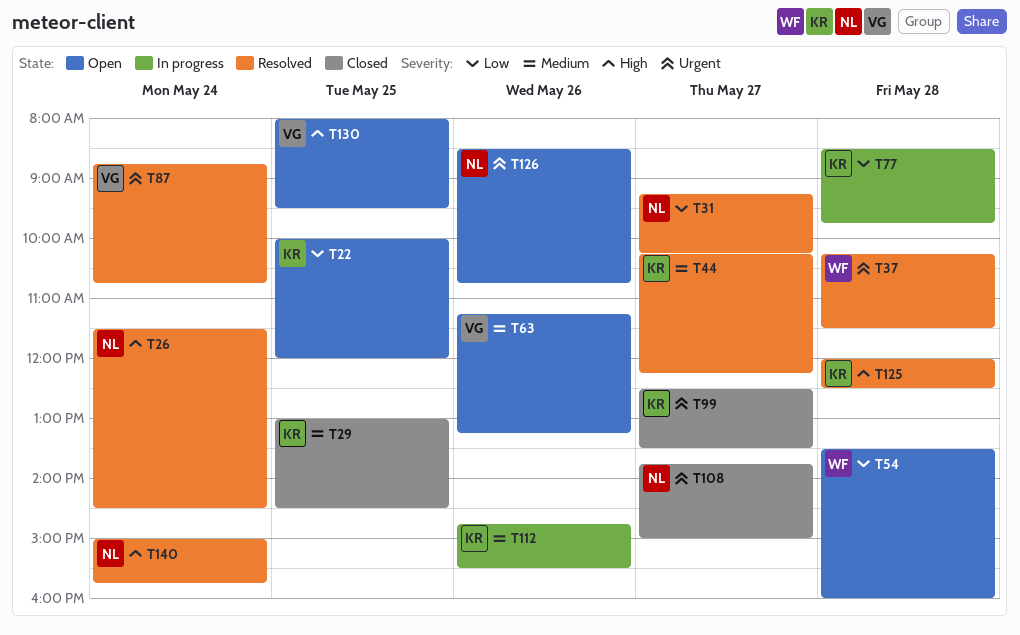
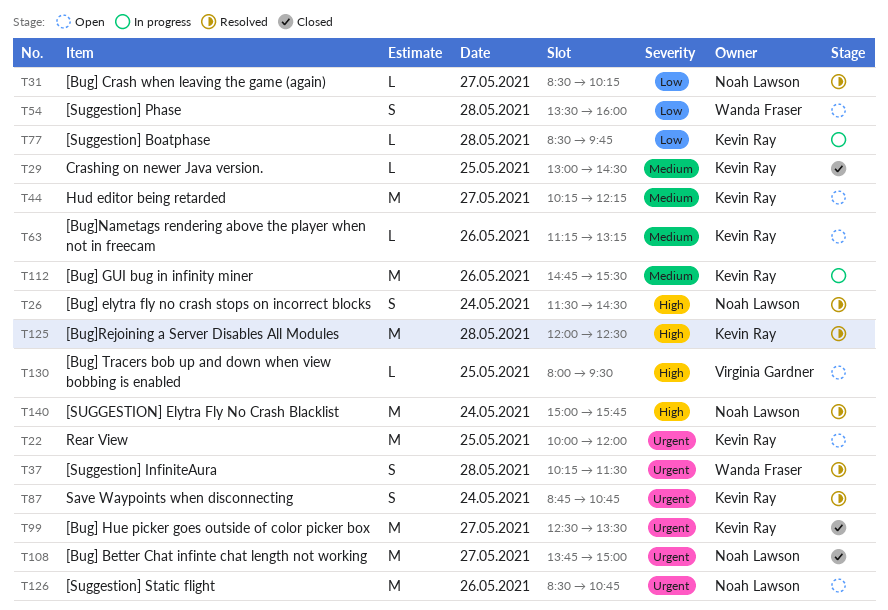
T22, priority: Low -> Urgent
T31, begins: 09:15 -> 08:30
T44, status: Resolved -> Open
T63, owner: Virginia Gardner -> Kevin Ray
T87, owner: Virginia Gardner -> Kevin Ray

